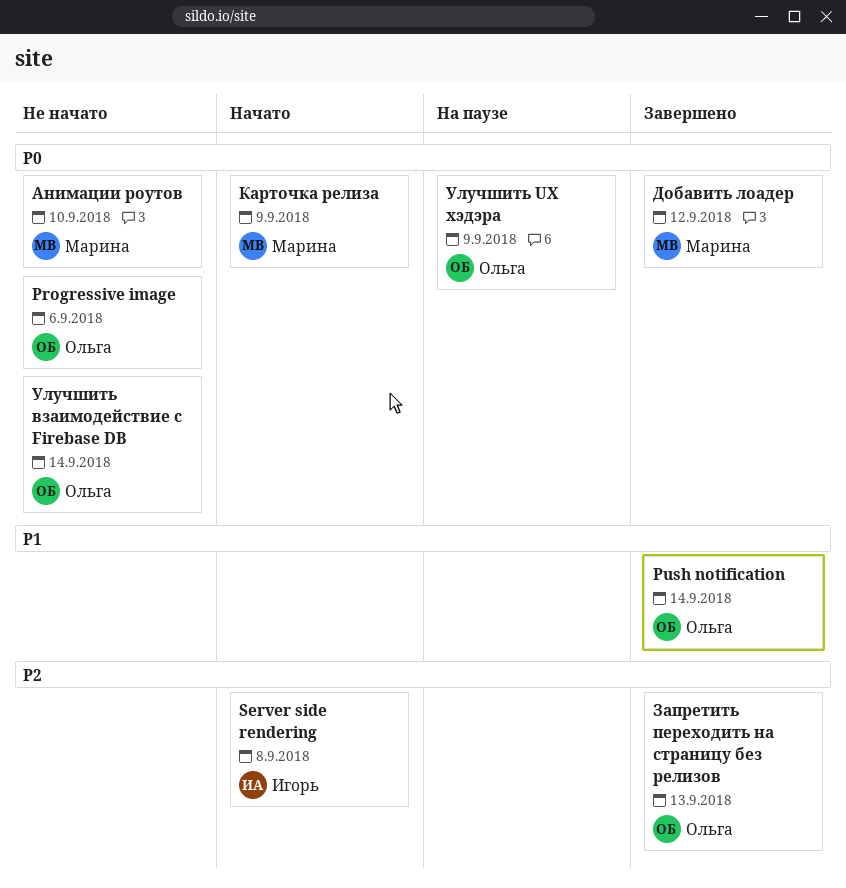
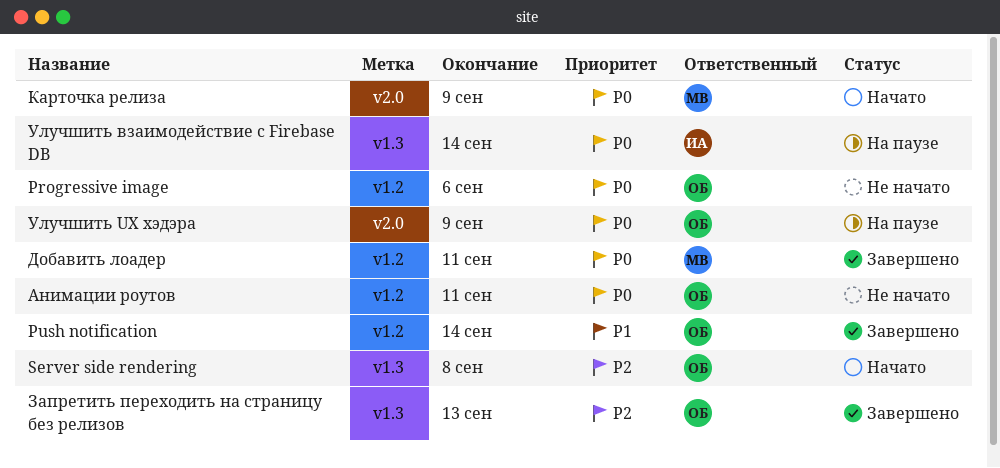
Server side rendering, owner: Игорь -> Ольга
Анимации роутов, owner: Марина -> Ольга
Анимации роутов, due: Sep 10 -> Sep 11
Добавить лоадер, due: Sep 12 -> Sep 11
Улучшить взаимодействие с Firebase DB, status: Не начато -> На паузе
Улучшить взаимодействие с Firebase DB, owner: Ольга -> Игорь

